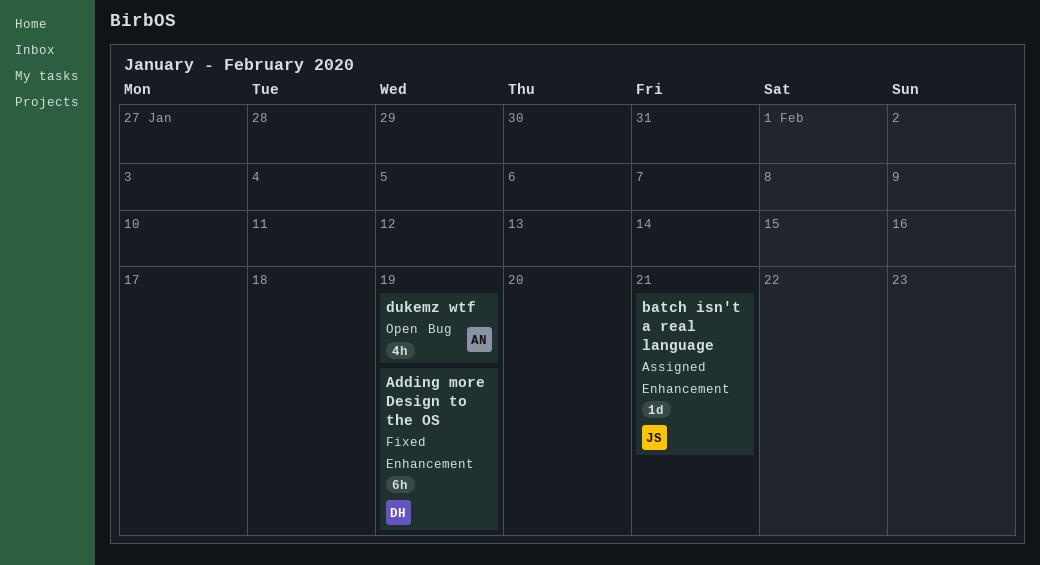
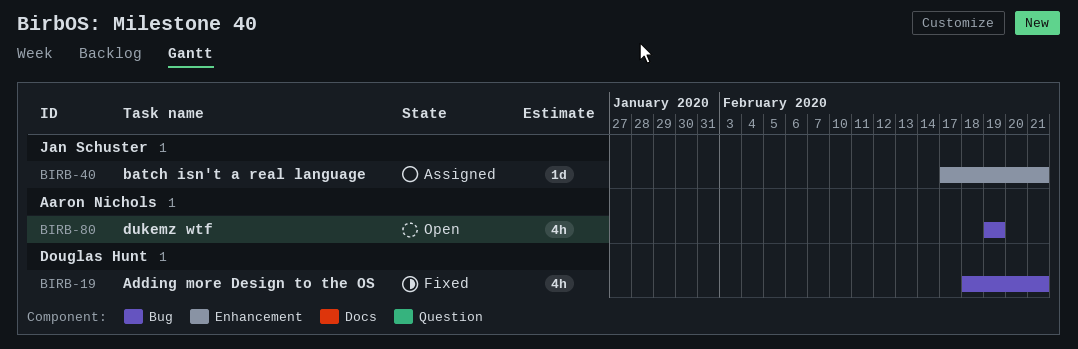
Adding more Design to the OS, label: Enhancement -> Bug
Adding more Design to the OS, estimate: 6h -> 4h
Adding more Design to the OS, due: Feb 19 -> Feb 21

